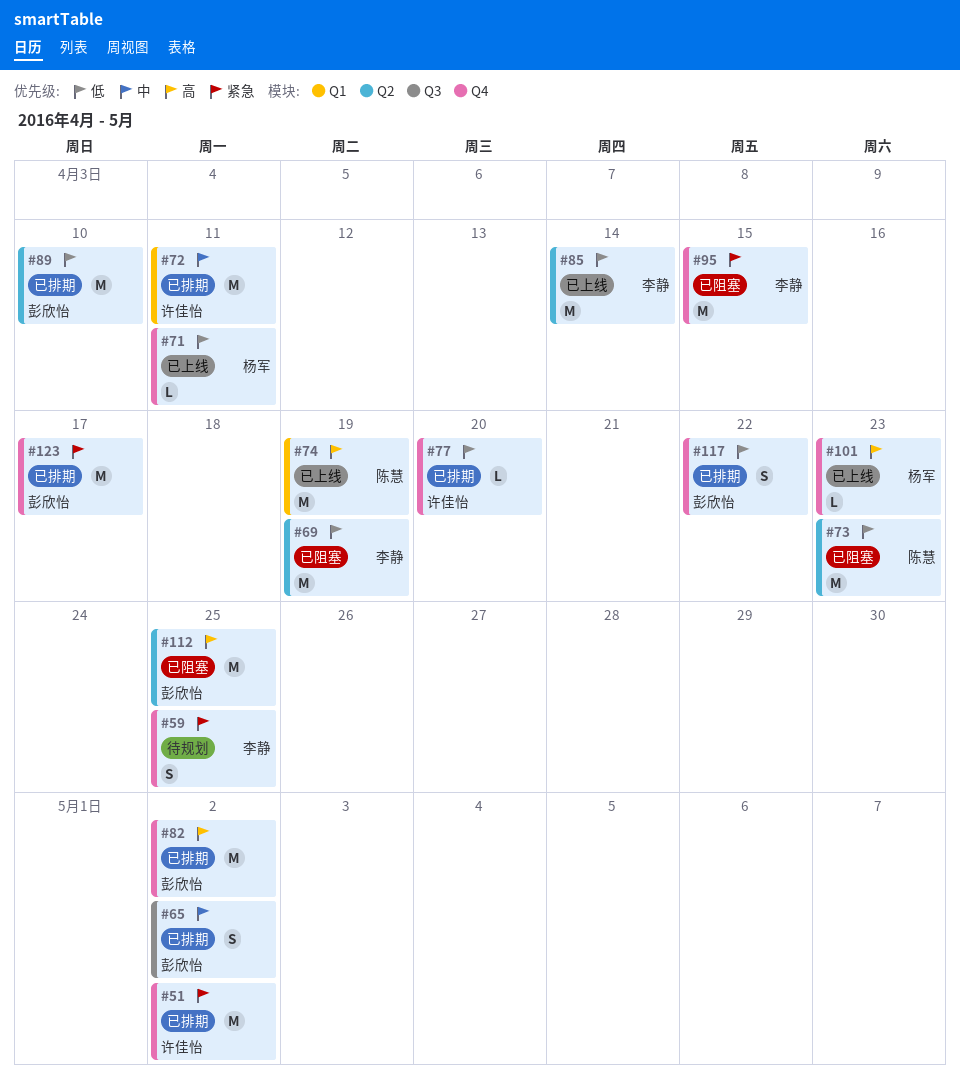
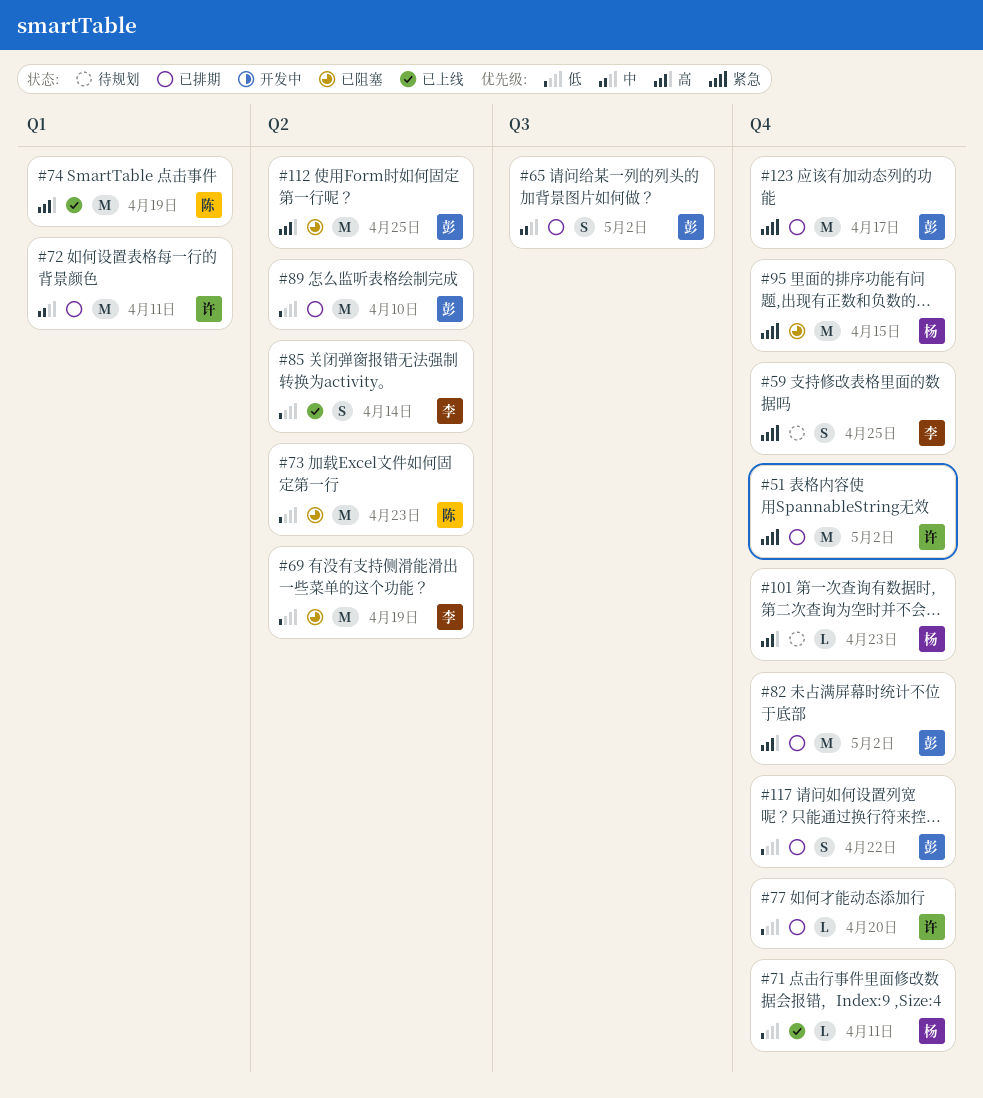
#85, estimate: M -> S
#95, owner: 李静 -> 杨军
#101, status: 已上线 -> 待规划

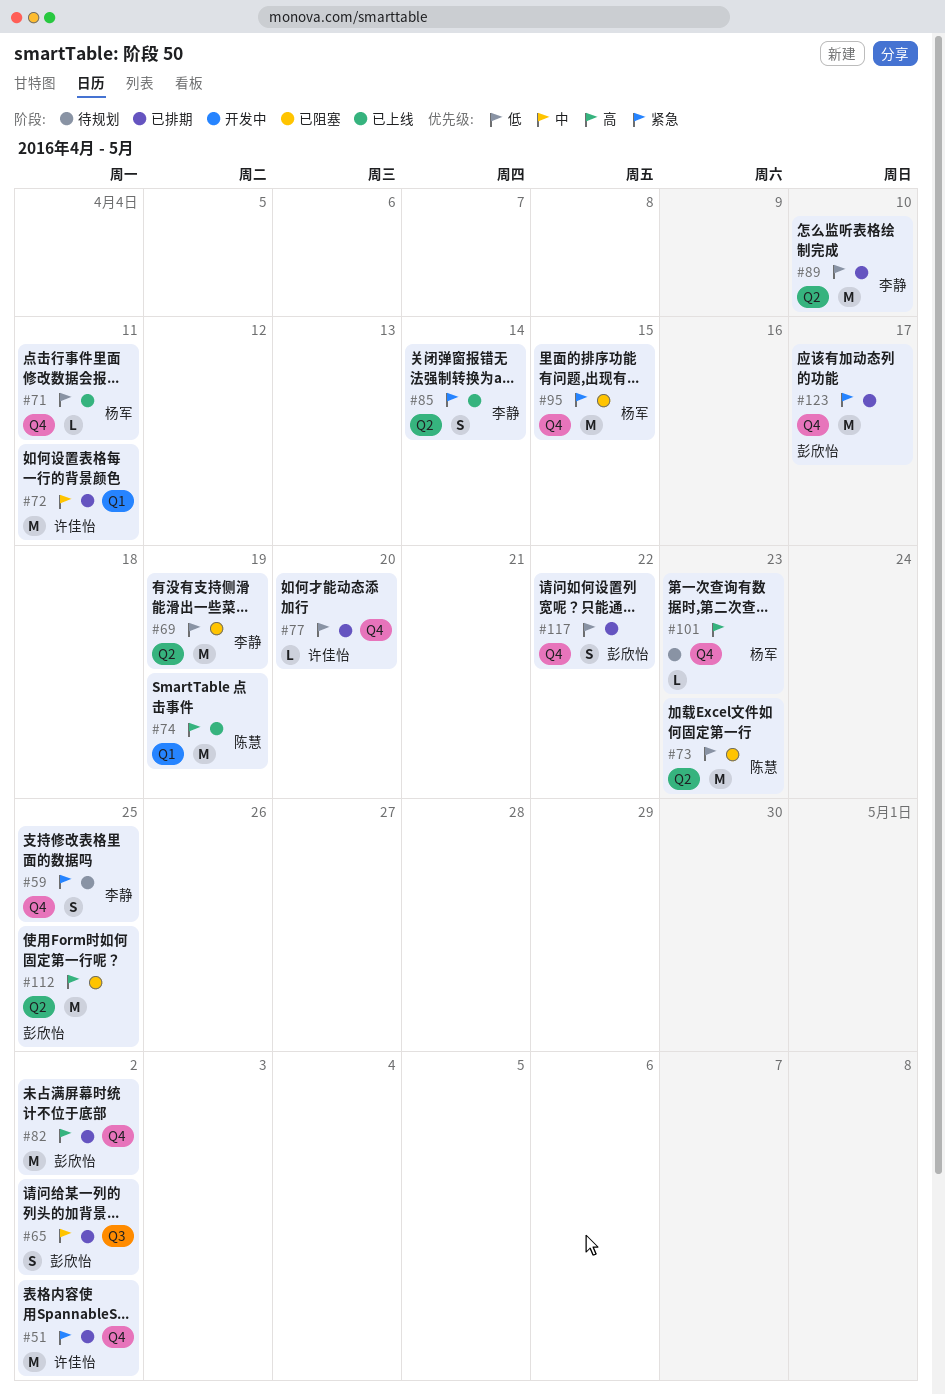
#85, priority: 低 -> 紧急
#89, owner: 彭欣怡 -> 李静

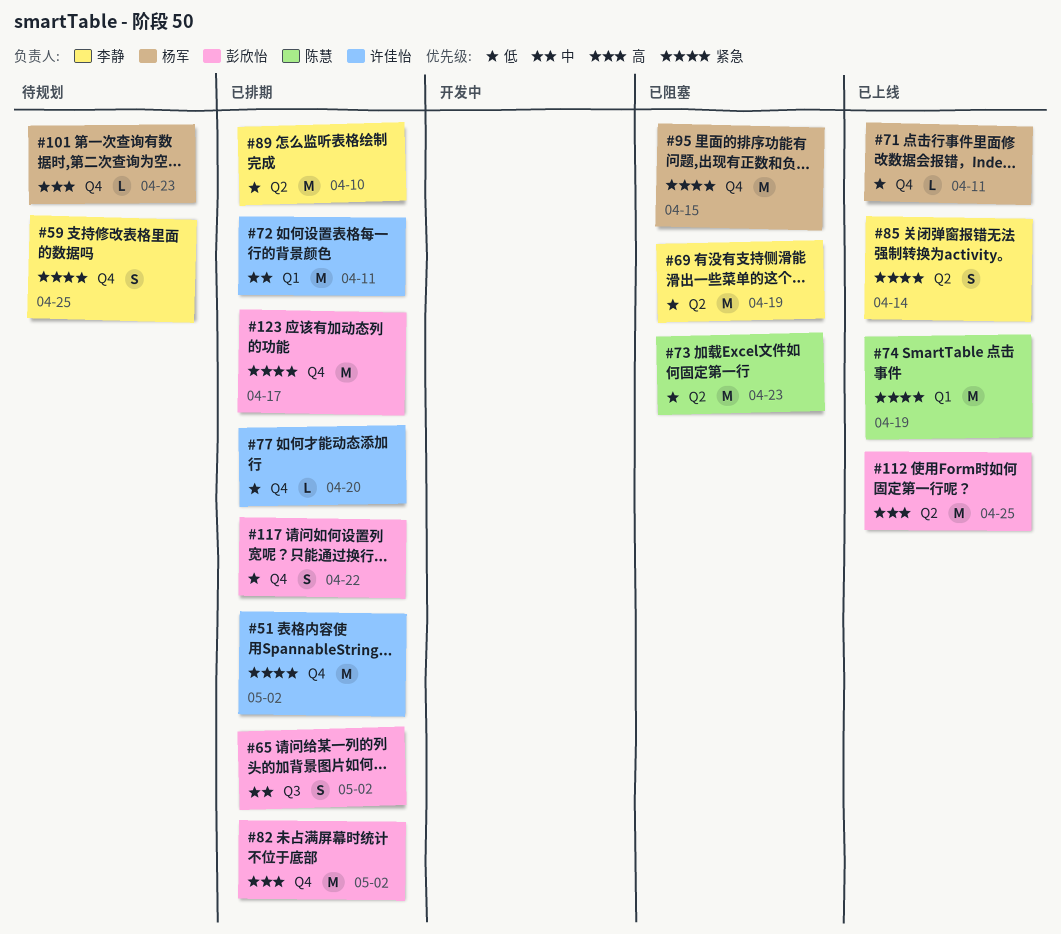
#74, priority: 高 -> 紧急
#112, status: 已阻塞 -> 已上线

